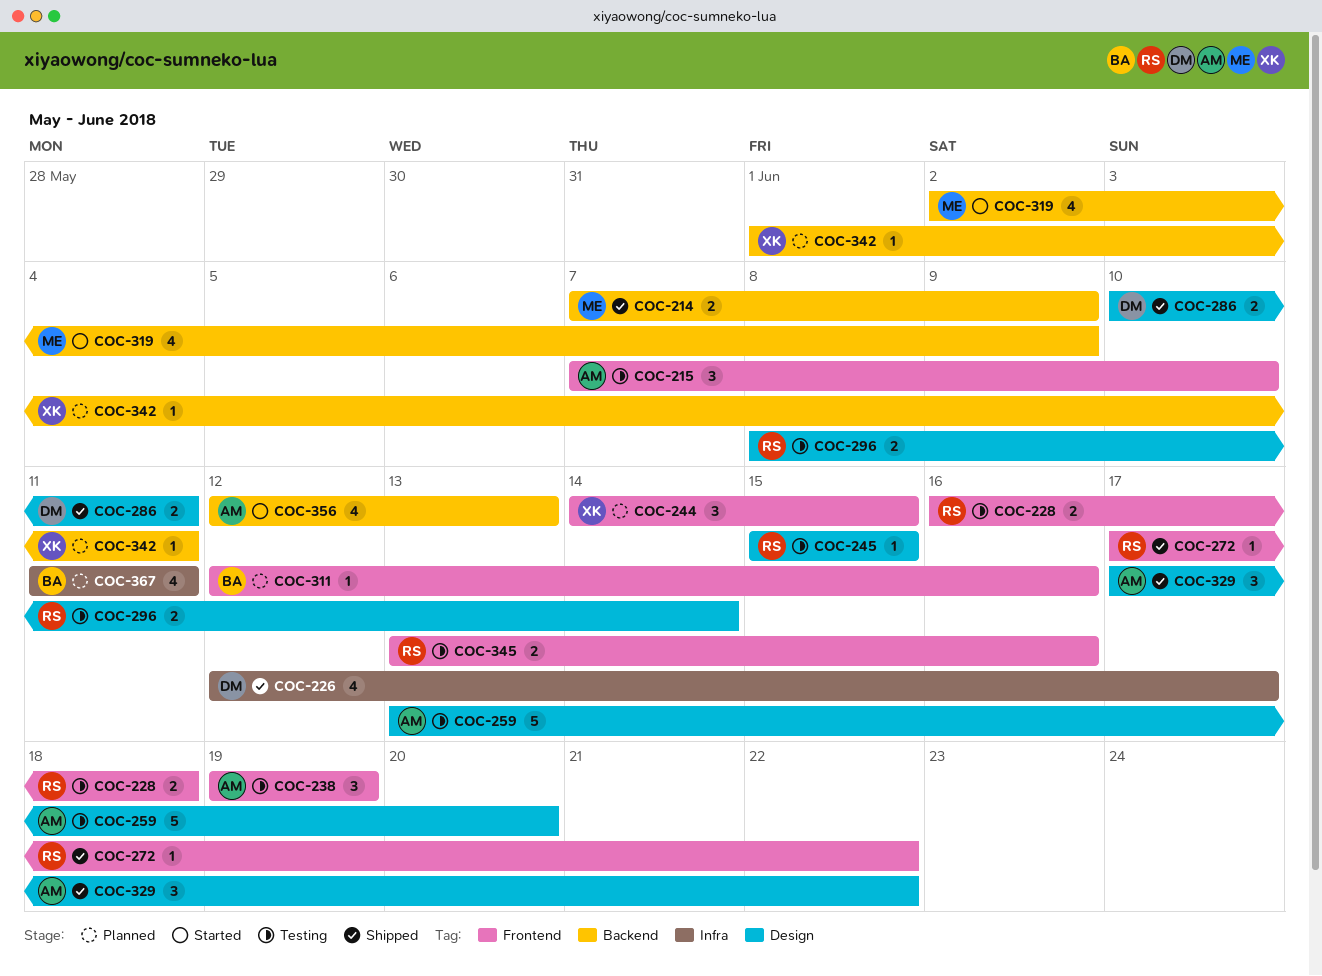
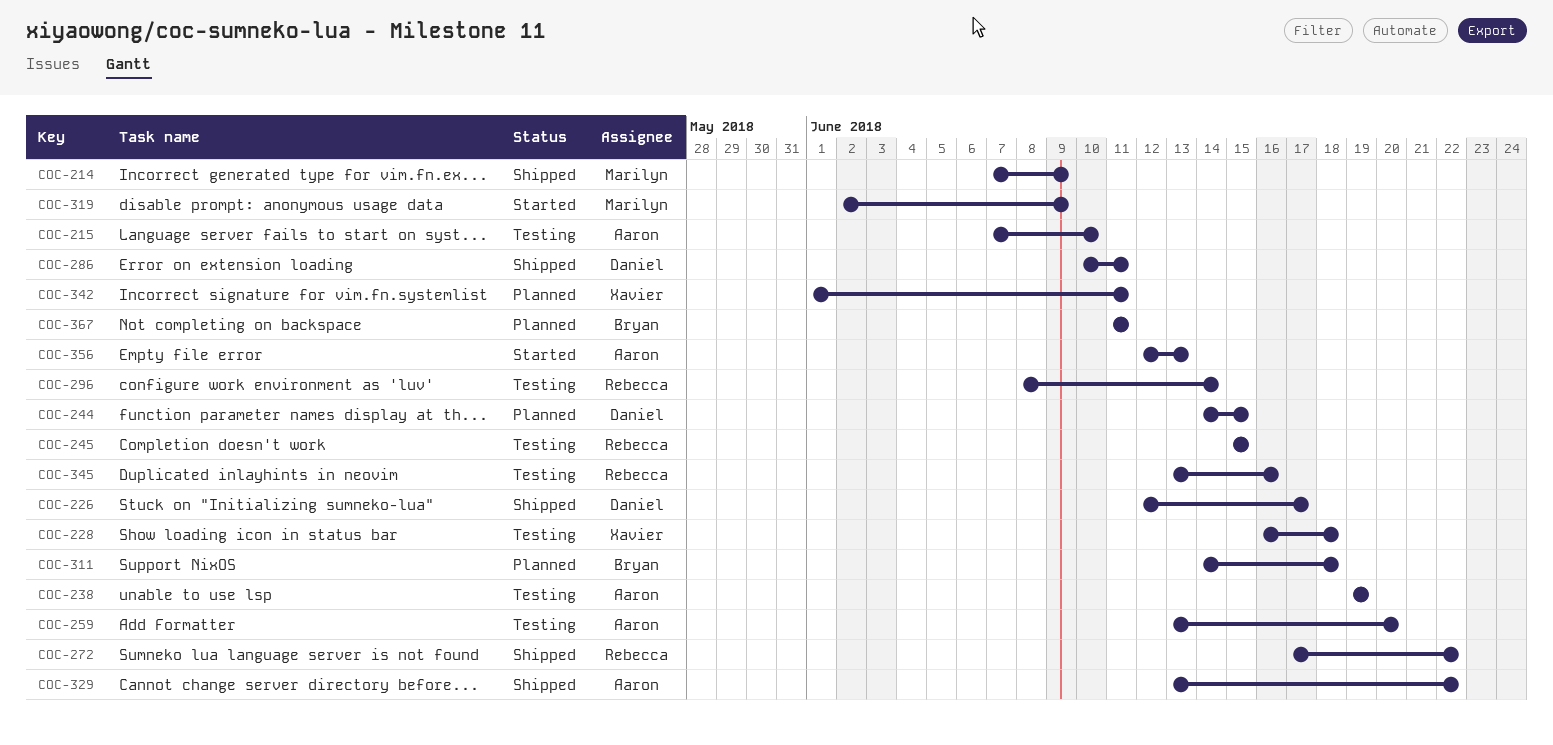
COC-228, owner: Rebecca -> Xavier
COC-244, owner: Xavier -> Daniel
COC-311, start: Jun 12 -> Jun 14
COC-311, due: Jun 16 -> Jun 18
COC-329, start: Jun 17 -> Jun 13

